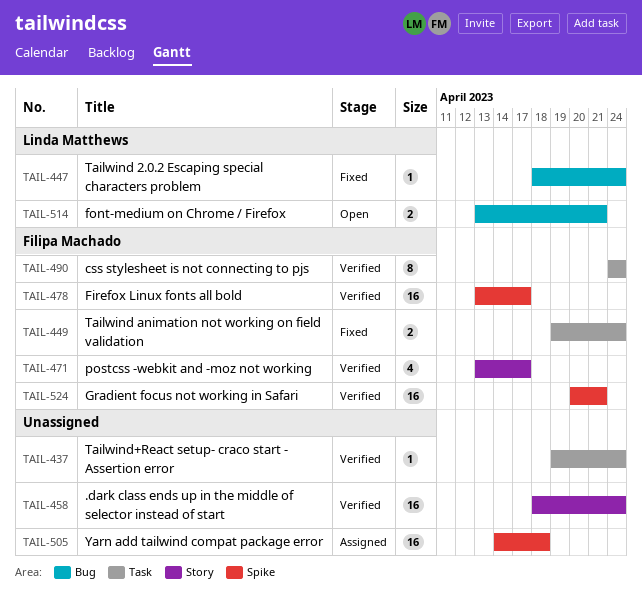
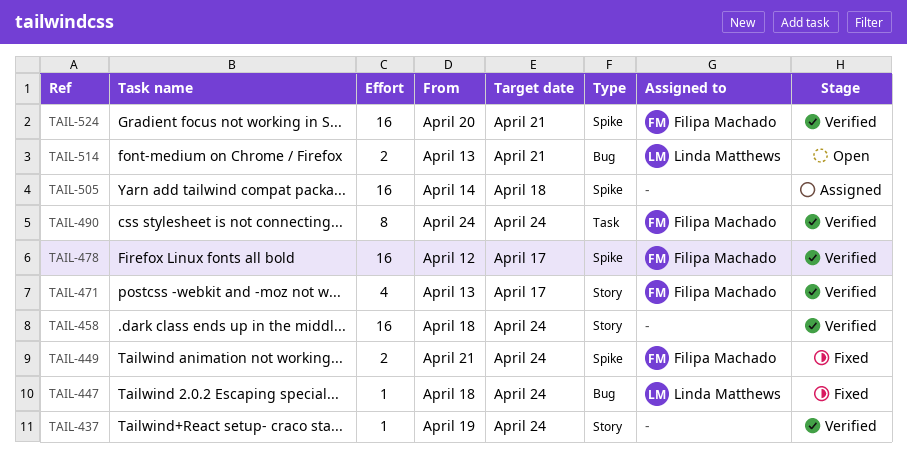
TAIL-437, label: Task -> Story
TAIL-449, label: Task -> Spike
TAIL-449, start: Apr 19 -> Apr 21
TAIL-478, start: Apr 13 -> Apr 12

